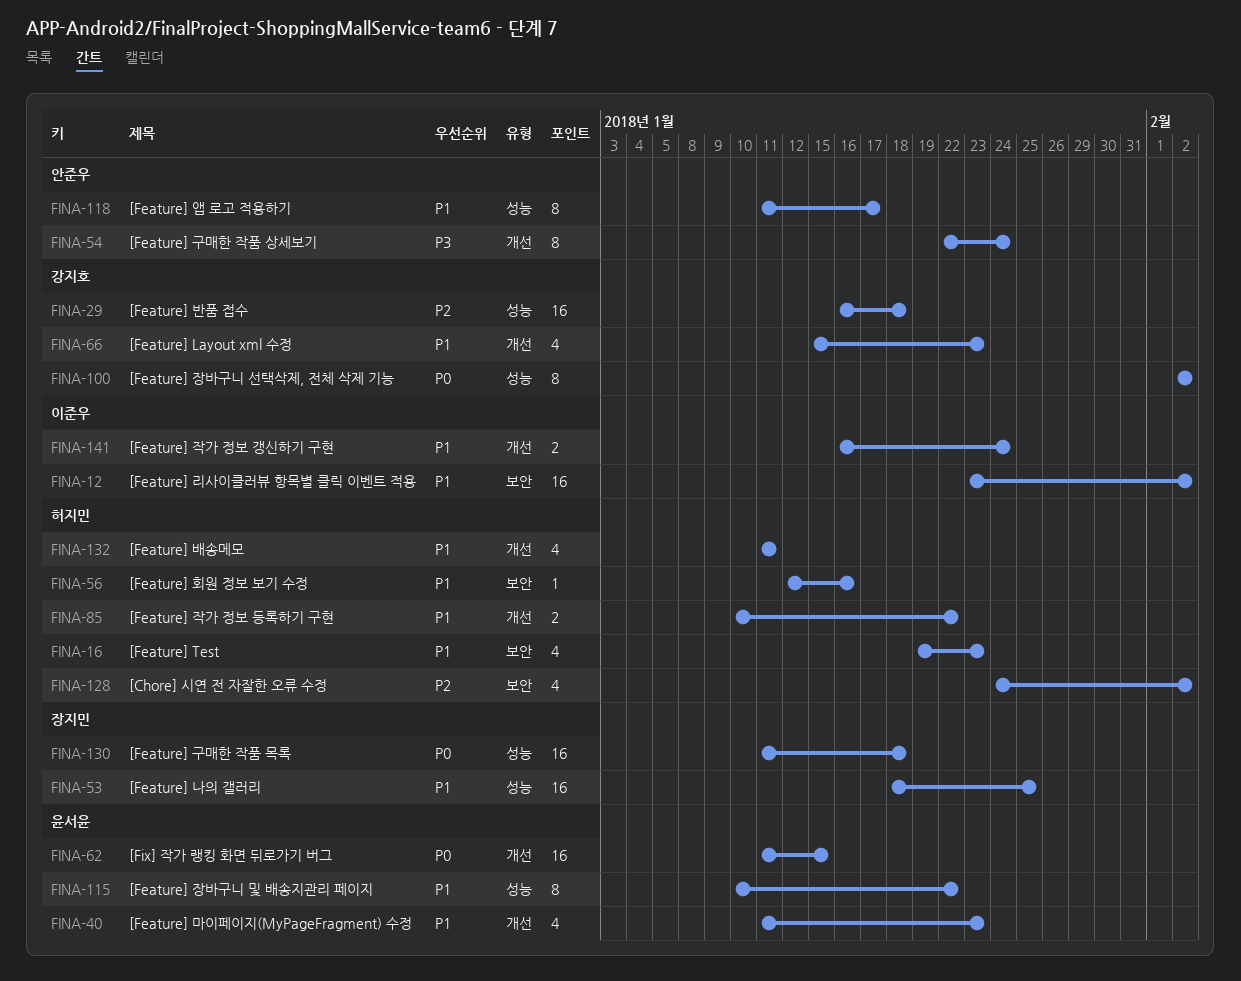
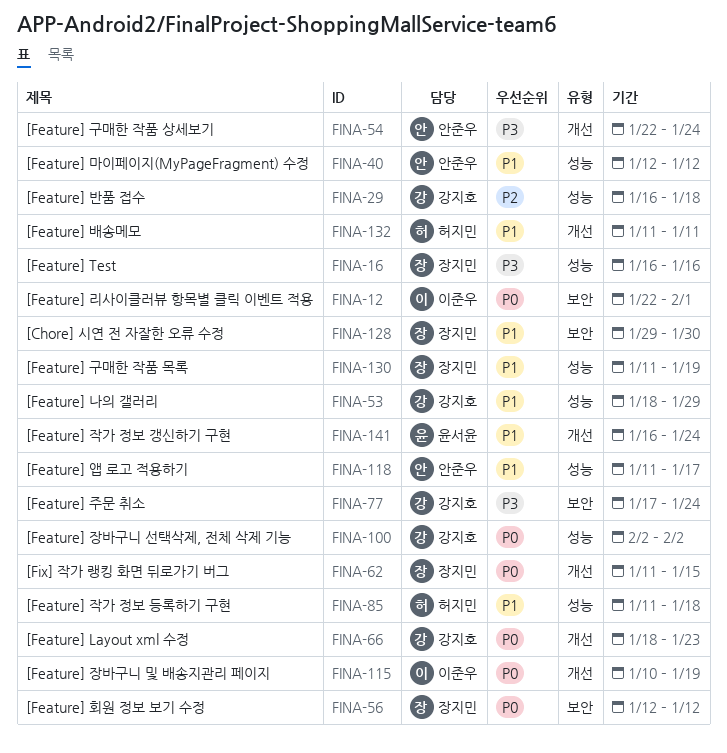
FINA-12, priority: P1 -> P0
FINA-12, start: Jan 23 -> Jan 22
FINA-12, due: Feb 2 -> Feb 1
FINA-16, owner: 허지민 -> 장지민
FINA-16, priority: P1 -> P3
FINA-16, label: 보안 -> 성능
FINA-16, start: Jan 19 -> Jan 16
FINA-16, due: Jan 23 -> Jan 16
FINA-40, owner: 윤서윤 -> 안준우
FINA-40, label: 개선 -> 성능
FINA-40, start: Jan 11 -> Jan 12
FINA-40, due: Jan 23 -> Jan 12
FINA-53, owner: 장지민 -> 강지호
FINA-53, due: Jan 25 -> Jan 29
FINA-56, owner: 허지민 -> 장지민
FINA-56, priority: P1 -> P0
FINA-56, due: Jan 16 -> Jan 12
FINA-62, owner: 윤서윤 -> 장지민
FINA-66, priority: P1 -> P0
FINA-66, start: Jan 15 -> Jan 18
FINA-77: none -> present
FINA-85, label: 개선 -> 성능
FINA-85, start: Jan 10 -> Jan 11
FINA-85, due: Jan 22 -> Jan 18
FINA-115, owner: 윤서윤 -> 이준우
FINA-115, priority: P1 -> P0
FINA-115, label: 성능 -> 개선
FINA-115, due: Jan 22 -> Jan 19
FINA-128, owner: 허지민 -> 장지민
FINA-128, priority: P2 -> P1
FINA-128, start: Jan 24 -> Jan 29
FINA-128, due: Feb 2 -> Jan 30
FINA-130, priority: P0 -> P1
FINA-130, due: Jan 18 -> Jan 19
FINA-141, owner: 이준우 -> 윤서윤

